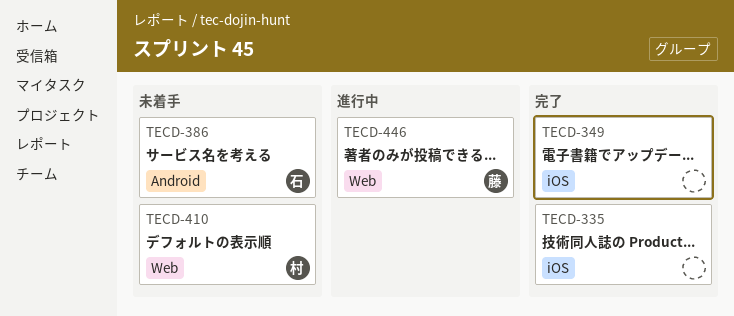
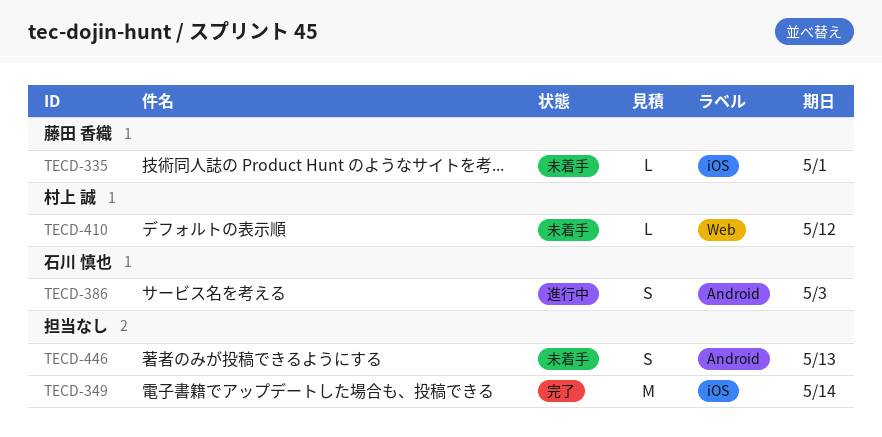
TECD-335, status: 完了 -> 未着手
TECD-335, owner: none -> 藤田 香織
TECD-386, status: 未着手 -> 進行中
TECD-446, status: 進行中 -> 未着手
TECD-446, owner: 藤田 香織 -> none
TECD-446, label: Web -> Android

